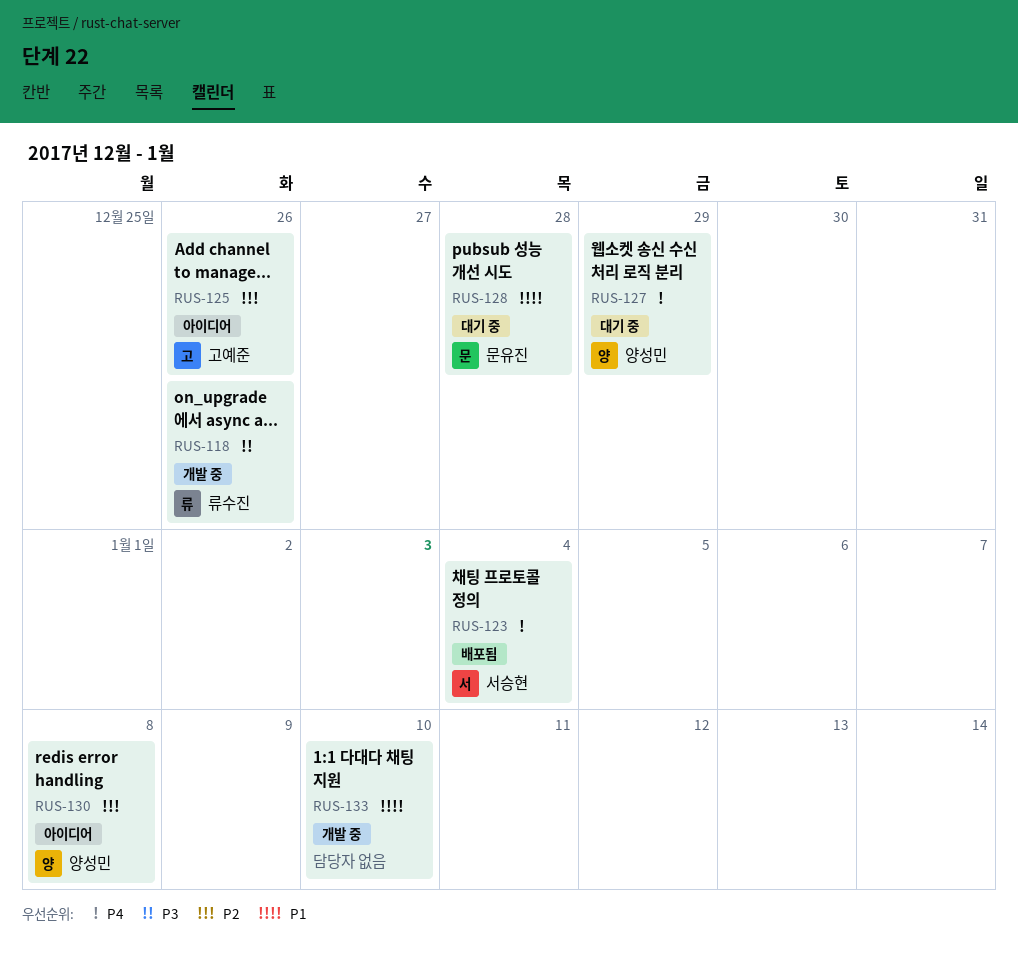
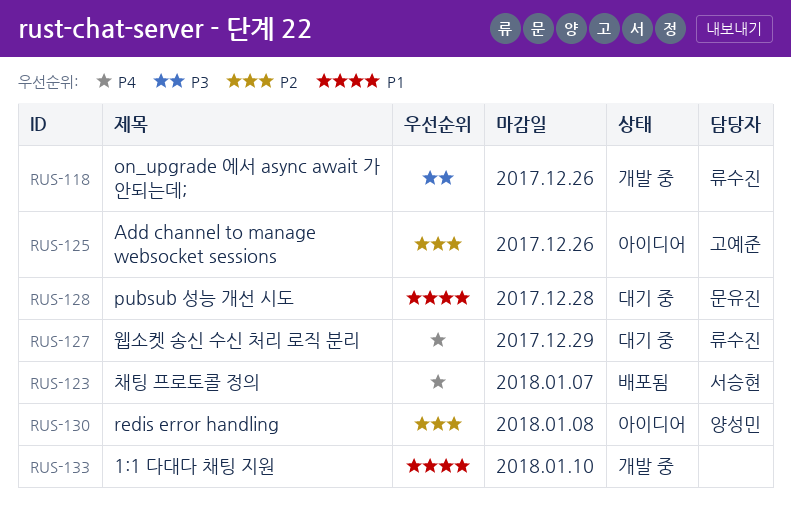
RUS-123, due: Jan 4 -> Jan 7
RUS-127, owner: 양성민 -> 류수진

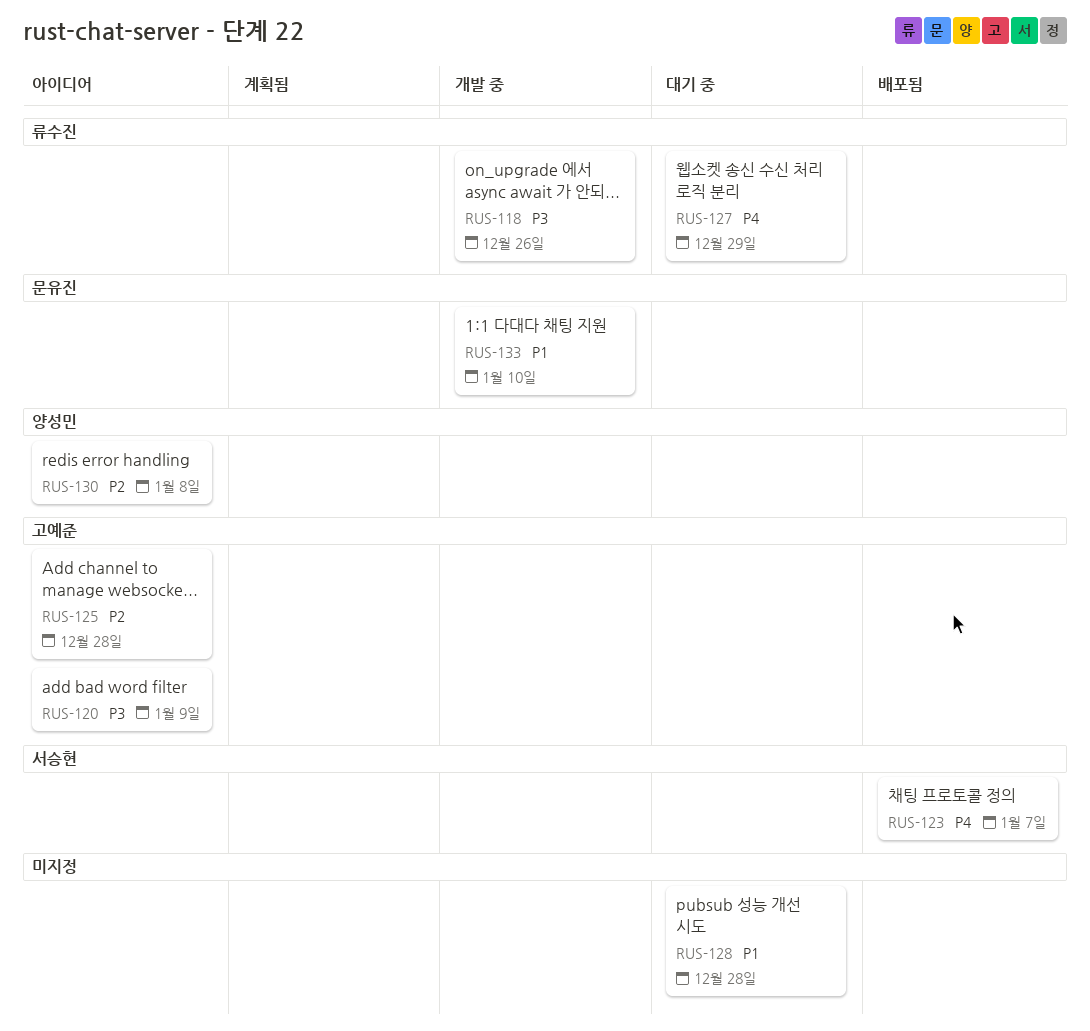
RUS-120: none -> present
RUS-125, due: Dec 26 -> Dec 28
RUS-128, owner: 문유진 -> none
RUS-133, owner: none -> 문유진

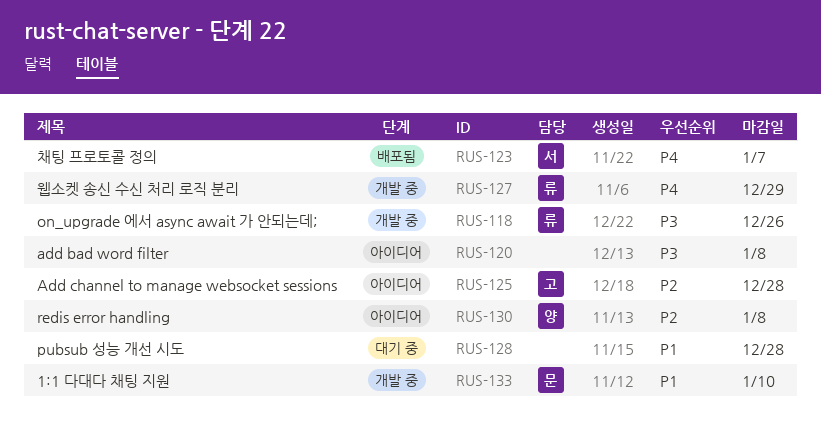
RUS-120, owner: 고예준 -> none
RUS-120, due: Jan 9 -> Jan 8
RUS-127, status: 대기 중 -> 개발 중

